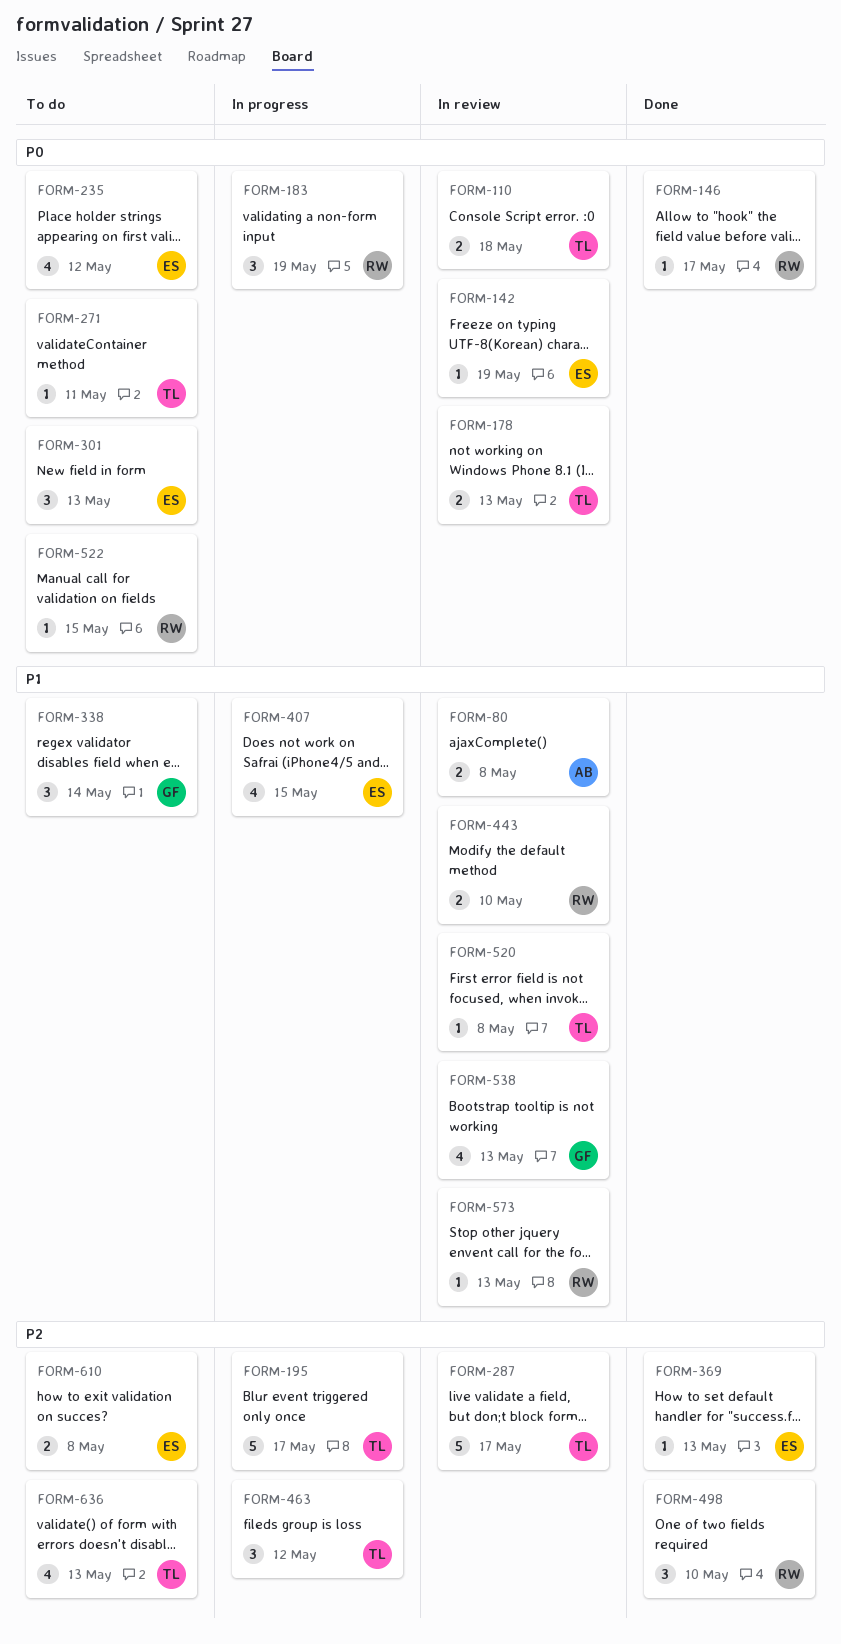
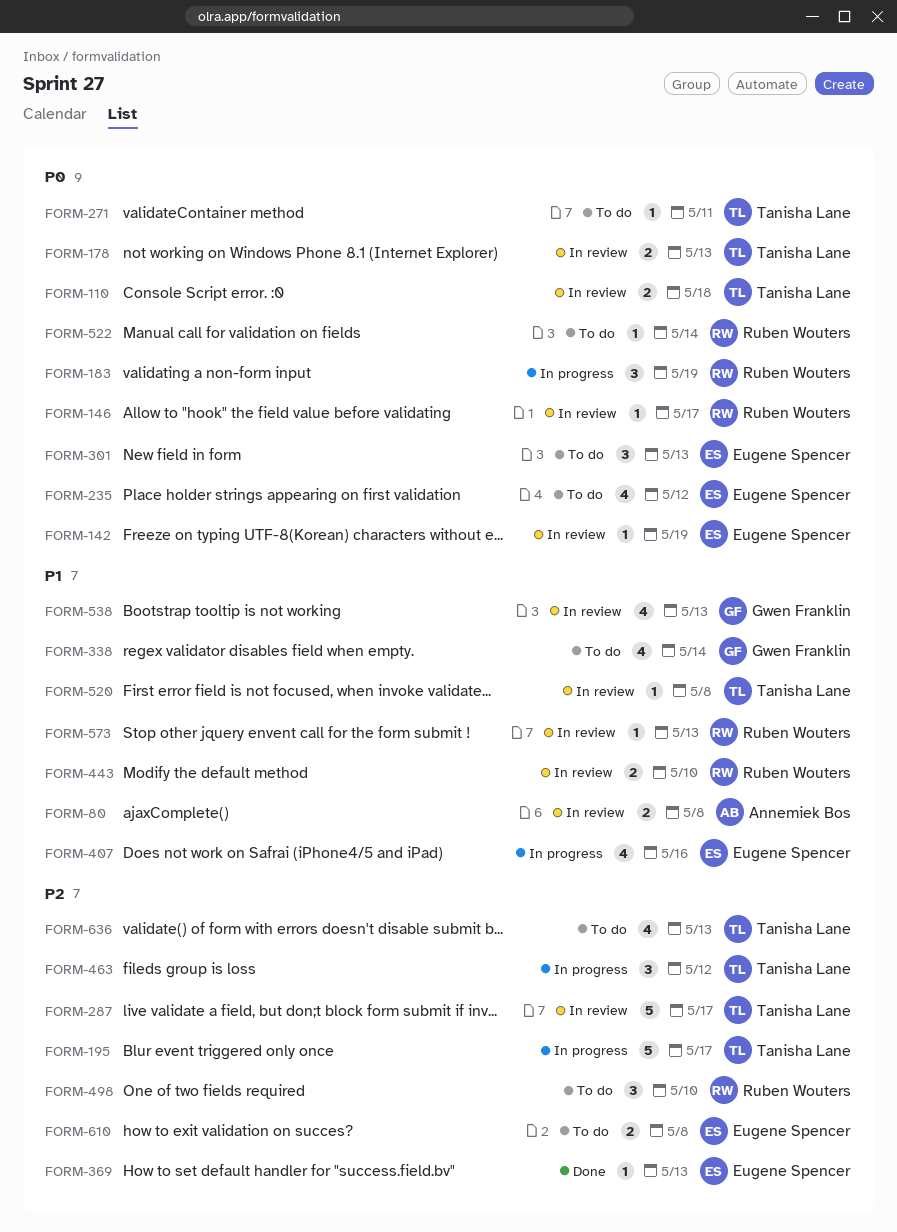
FORM-146, status: Done -> In review
FORM-338, estimate: 3 -> 4
FORM-407, due: May 15 -> May 16
FORM-498, status: Done -> To do
FORM-522, due: May 15 -> May 14

